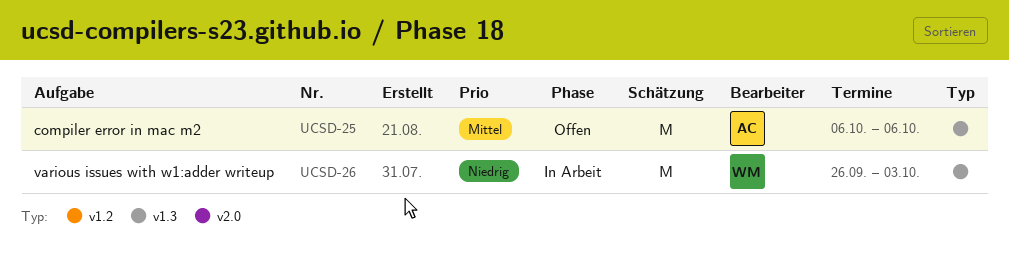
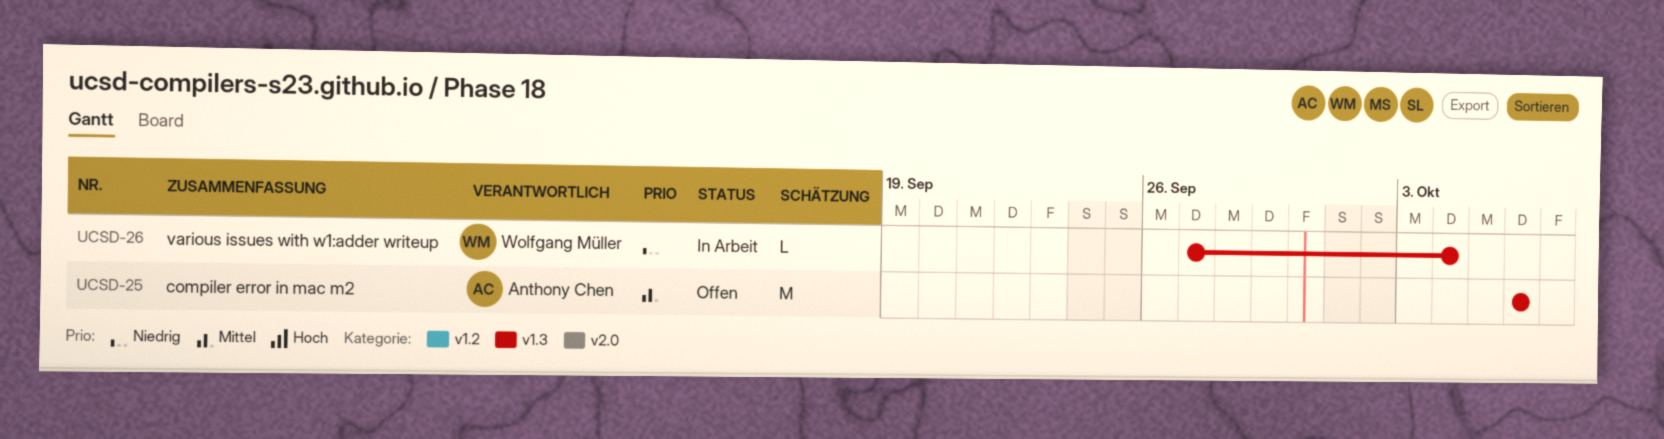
UCSD-26, estimate: M -> L
UCSD-26, start: Sep 26 -> Sep 27
UCSD-26, due: Oct 3 -> Oct 4

